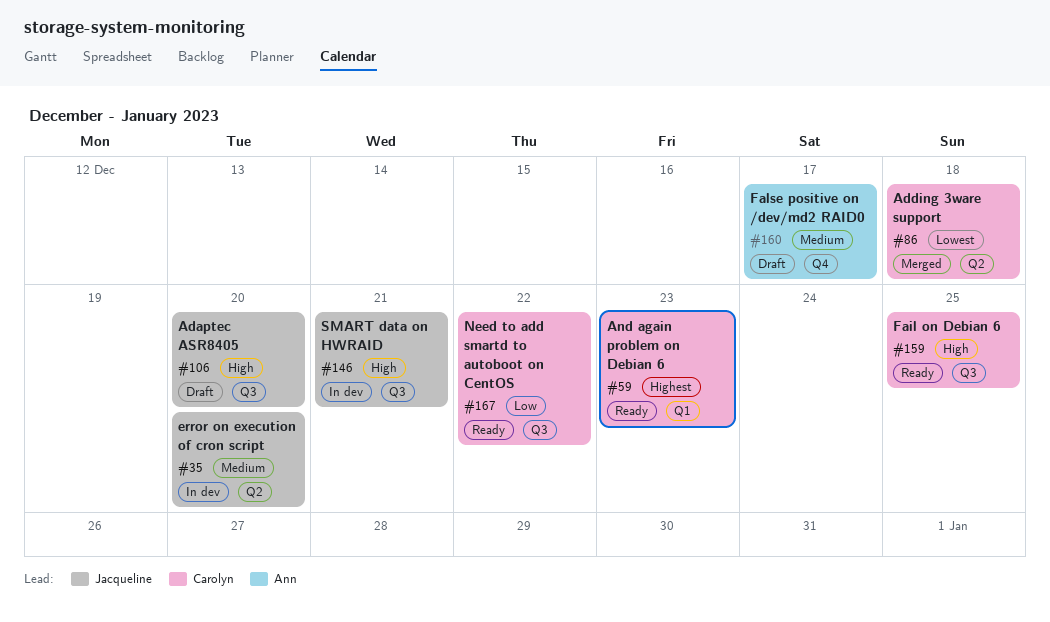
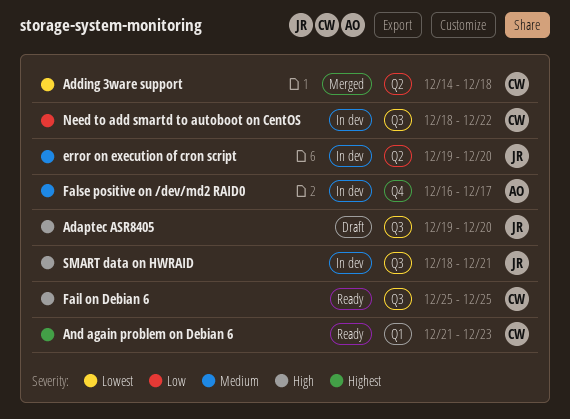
False positive on /dev/md2 RAID0, status: Draft -> In dev
Need to add smartd to autoboot on CentOS, status: Ready -> In dev

